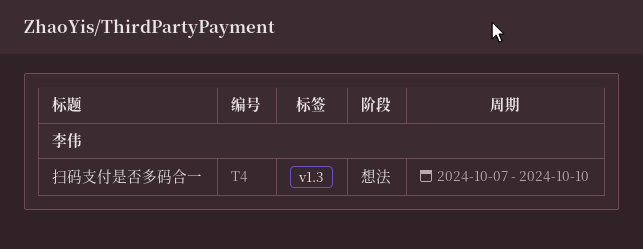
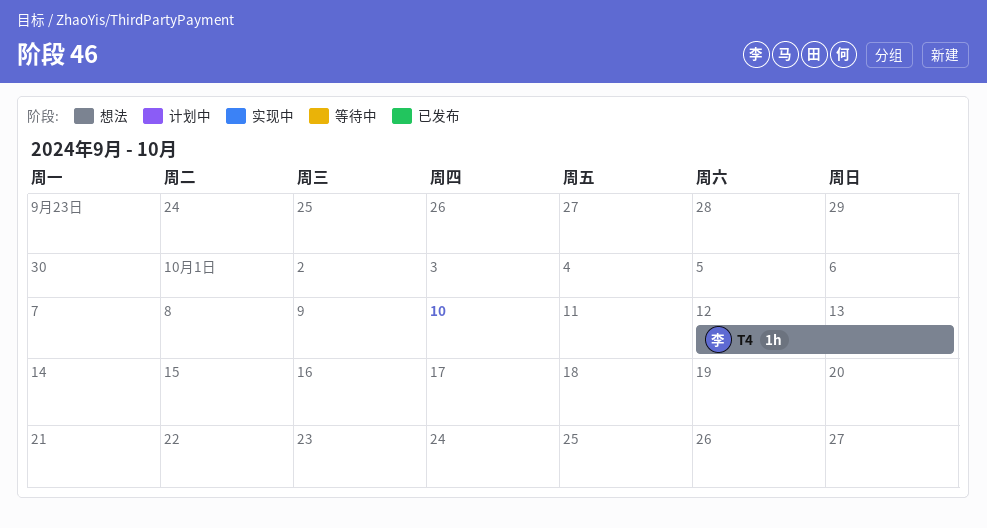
T4, start: Oct 7 -> Oct 12
T4, due: Oct 10 -> Oct 13

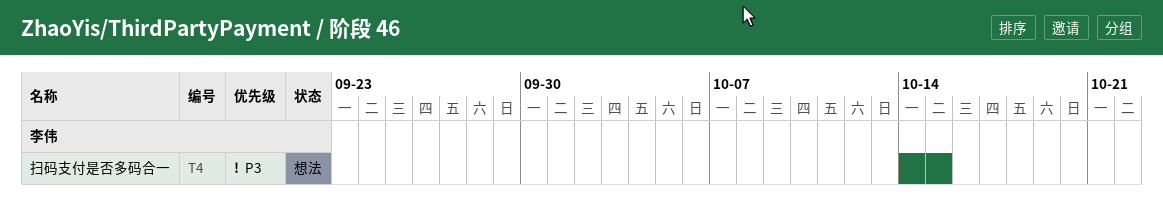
T4, start: Oct 12 -> Oct 14
T4, due: Oct 13 -> Oct 15

